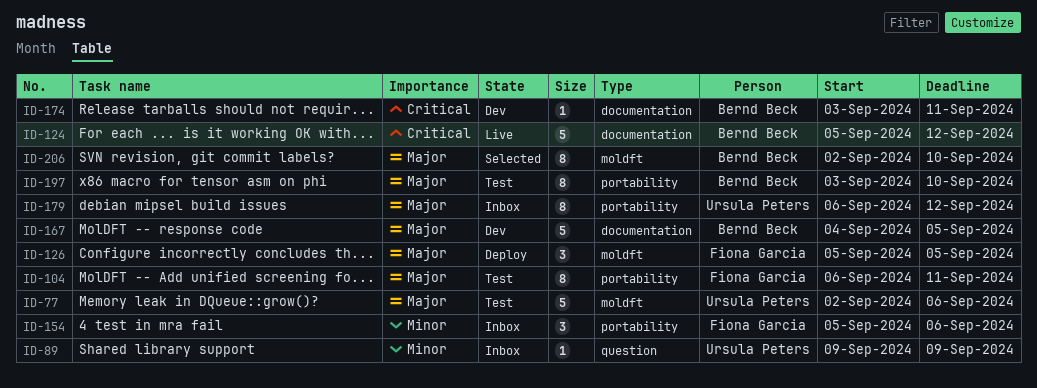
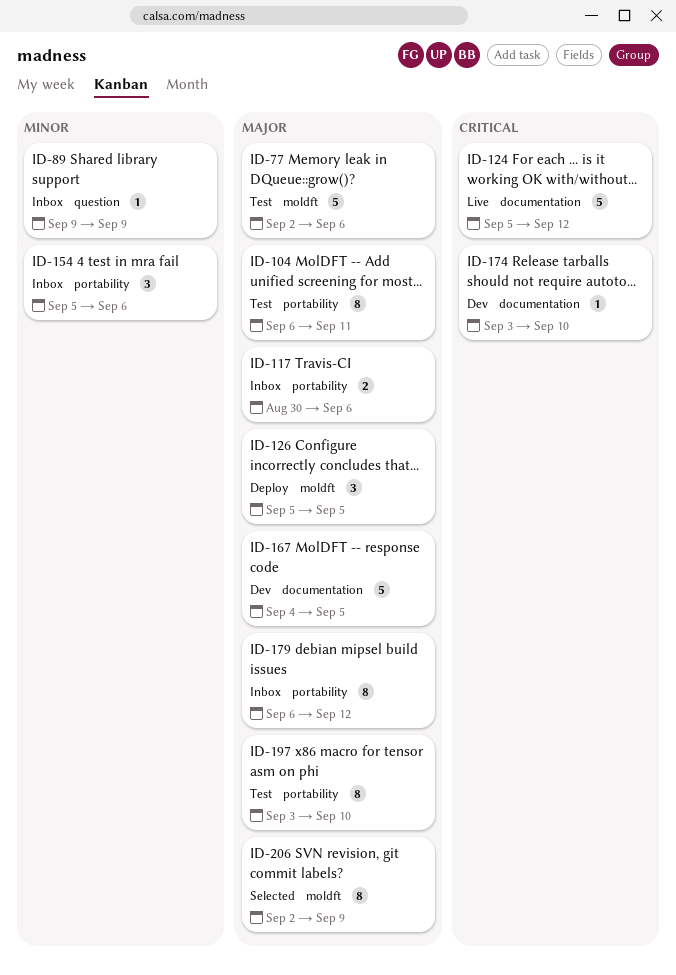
ID-117: none -> present
ID-174, due: Sep 11 -> Sep 10
ID-206, due: Sep 10 -> Sep 9

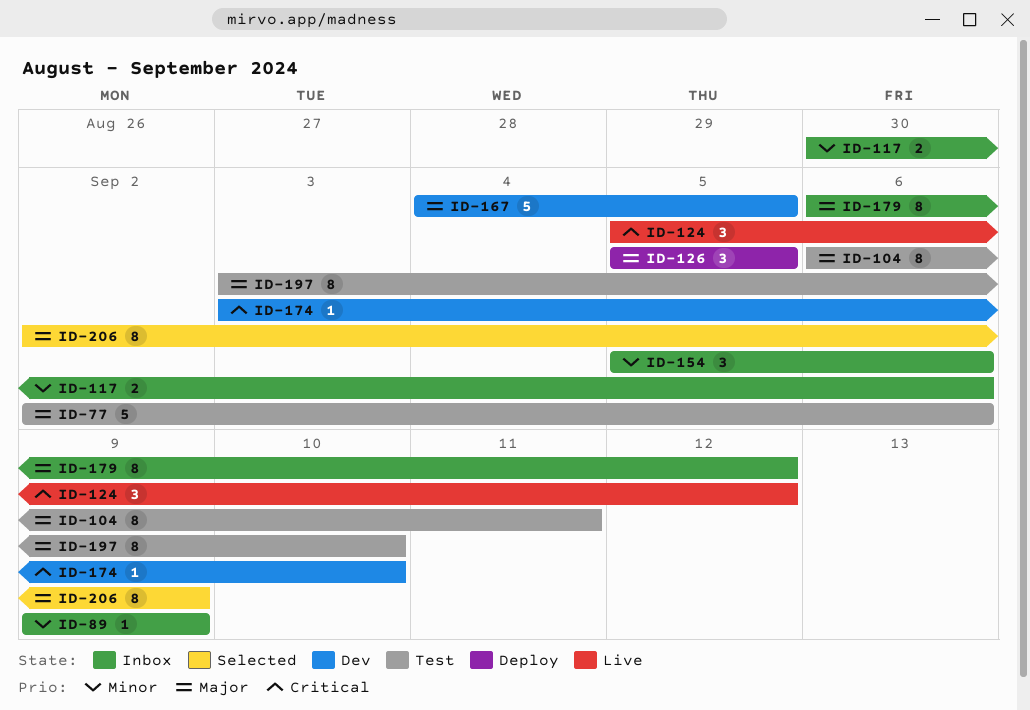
ID-117, priority: Major -> Minor
ID-124, estimate: 5 -> 3

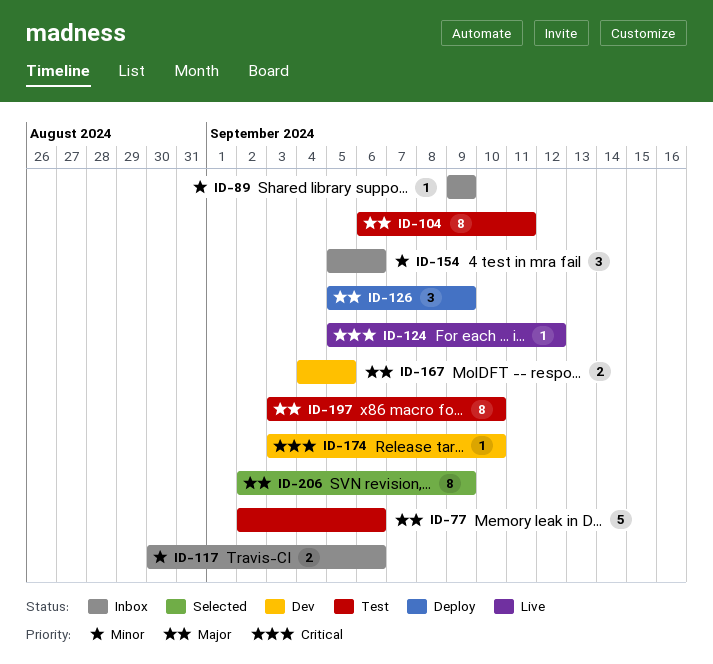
ID-124, estimate: 3 -> 1
ID-126, due: Sep 5 -> Sep 9
ID-167, estimate: 5 -> 2
ID-179: present -> none

